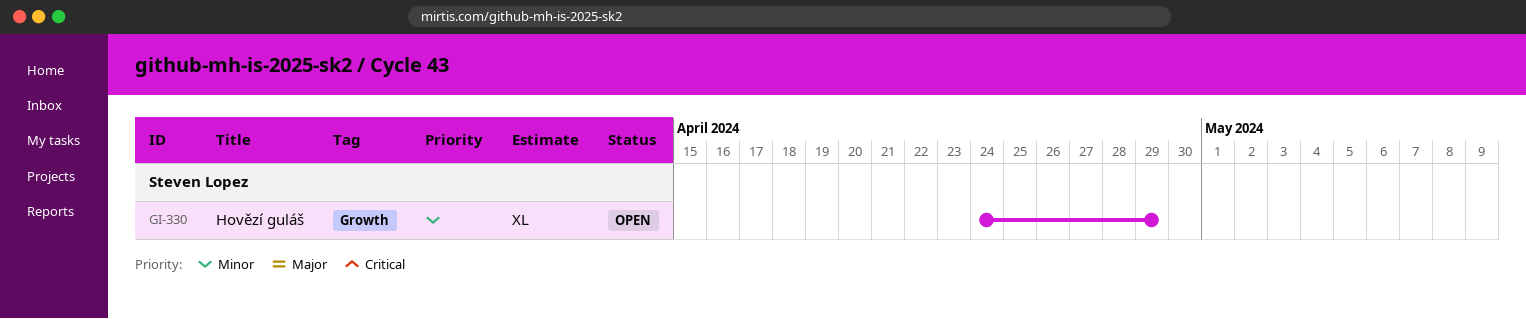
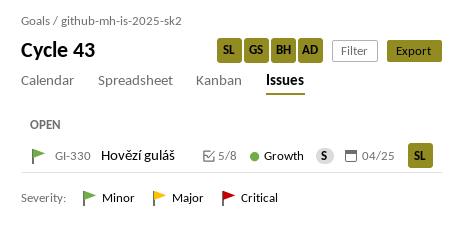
GI-330, estimate: XL -> S
GI-330, due: Apr 29 -> Apr 25

